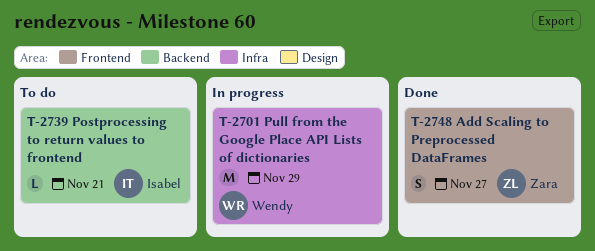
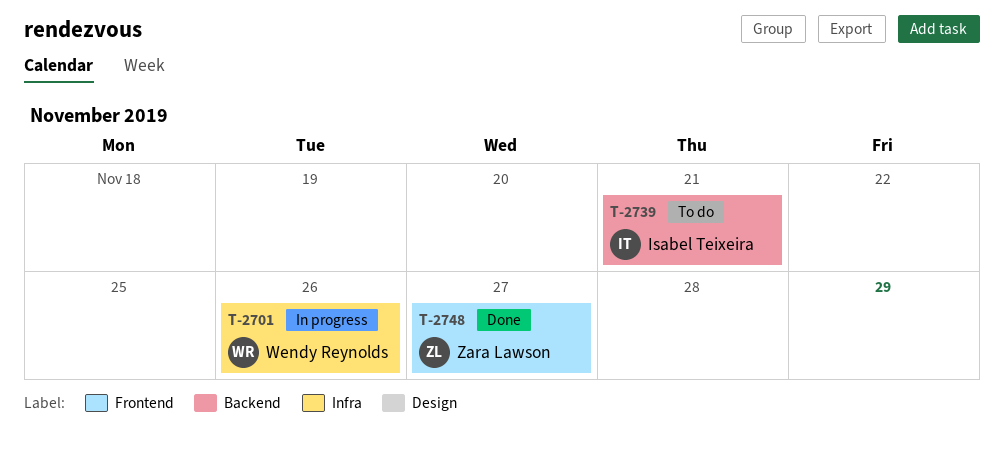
T-2701, due: Nov 29 -> Nov 26

